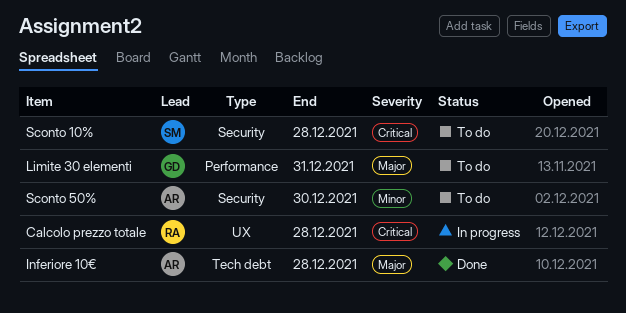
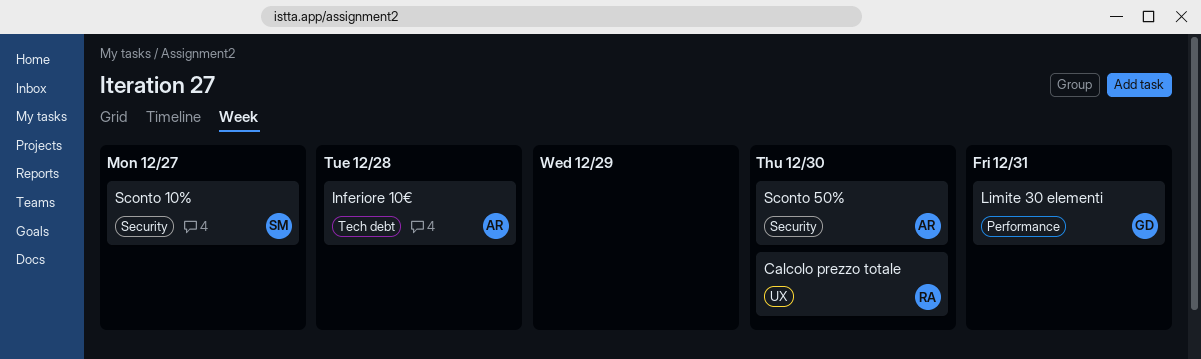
Calcolo prezzo totale, due: Dec 28 -> Dec 30
Sconto 10%, due: Dec 28 -> Dec 27

